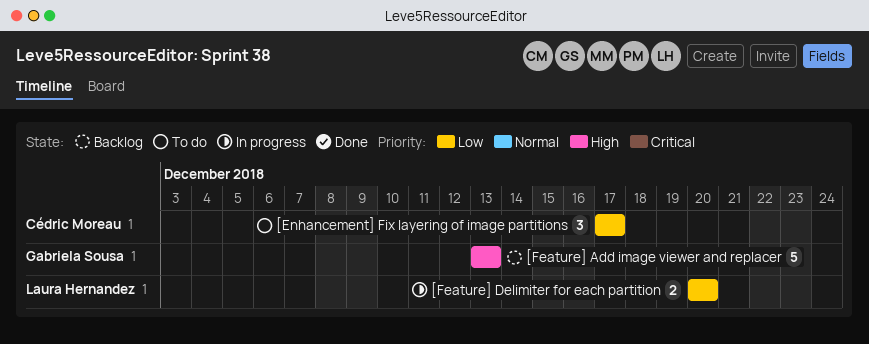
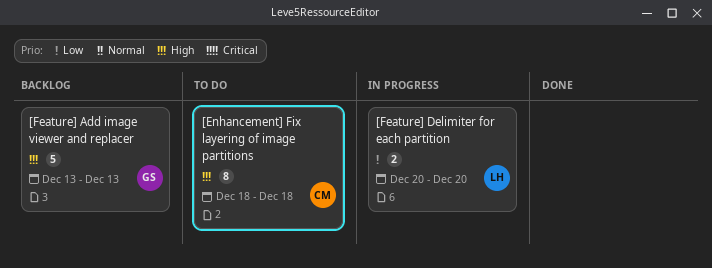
[Enhancement] Fix layering of image partitions, priority: Low -> High
[Enhancement] Fix layering of image partitions, estimate: 3 -> 8
[Enhancement] Fix layering of image partitions, start: Dec 17 -> Dec 18
[Enhancement] Fix layering of image partitions, due: Dec 17 -> Dec 18

